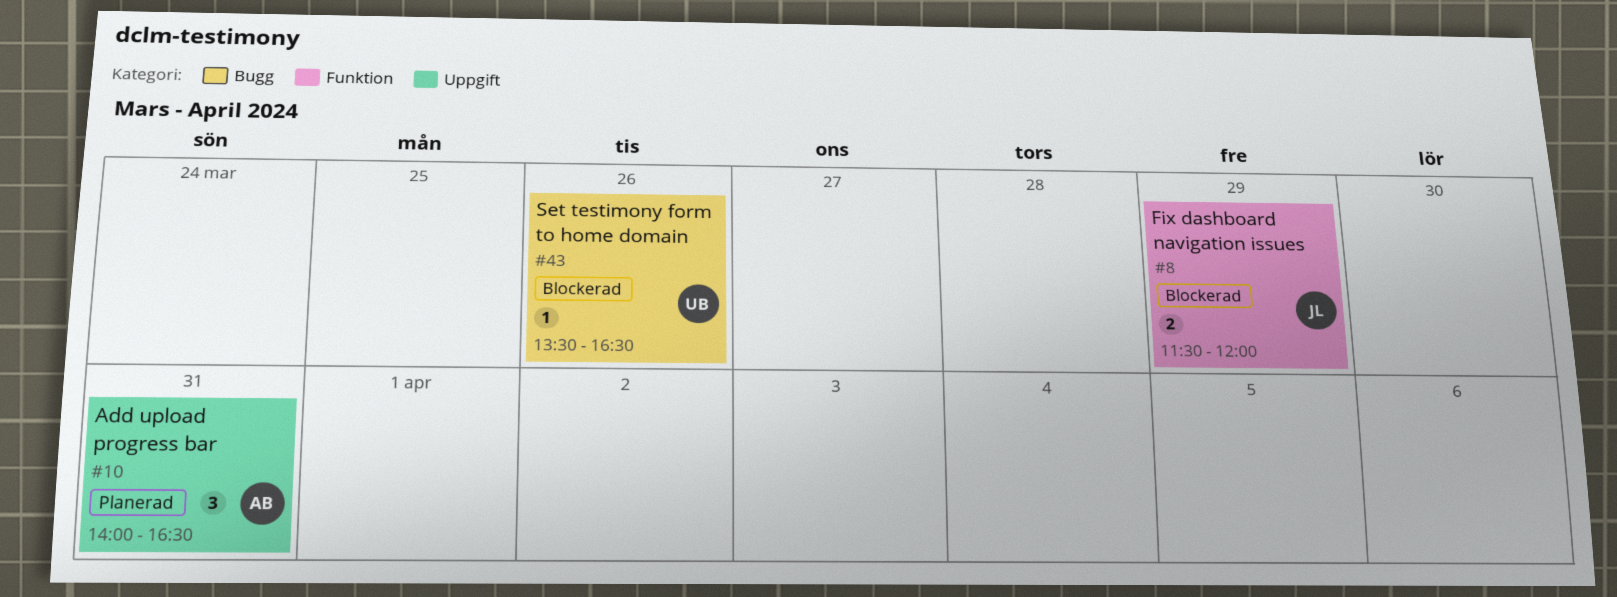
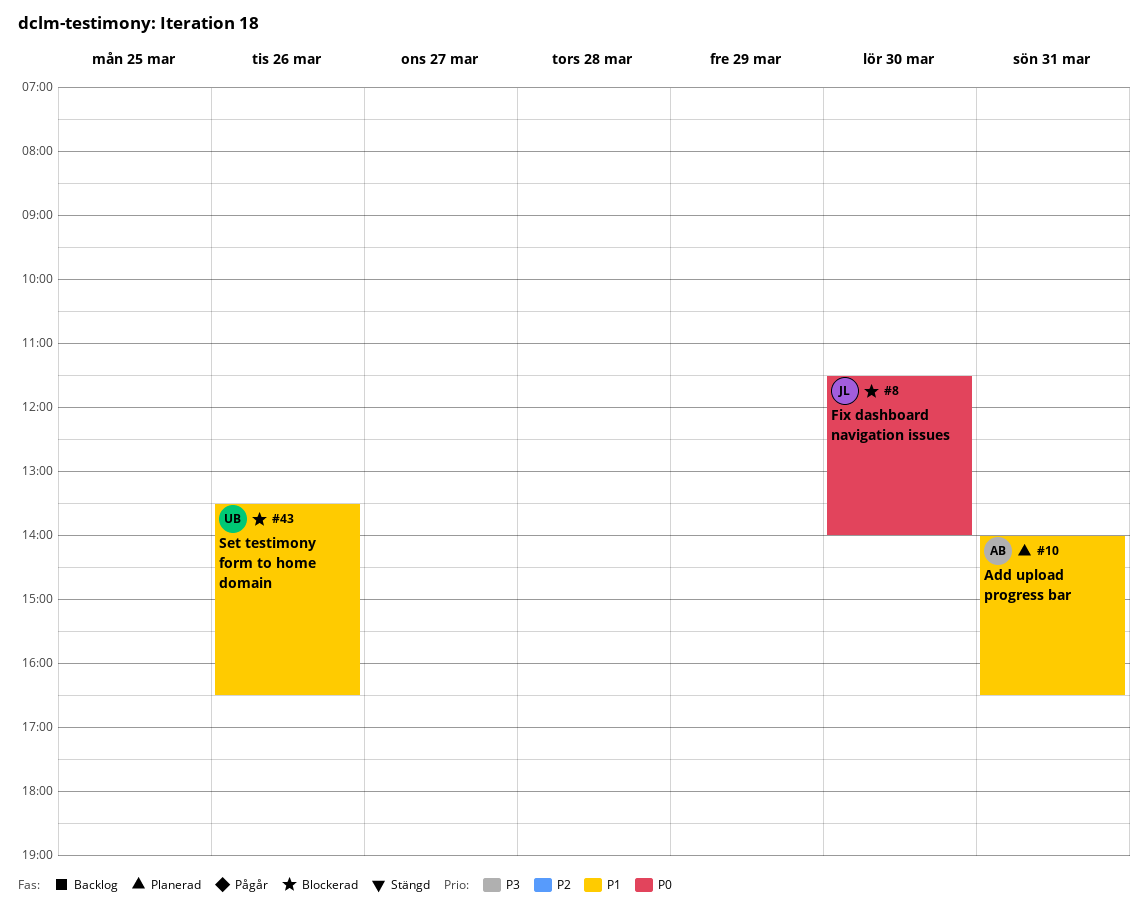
#8, day: Mar 29 -> Mar 30
#8, ends: 12:00 -> 14:00

